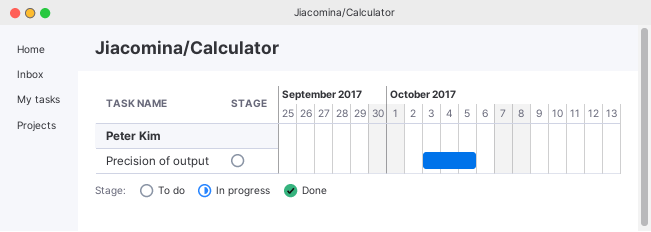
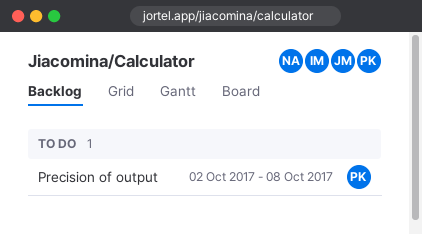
Precision of output, start: Oct 3 -> Oct 2
Precision of output, due: Oct 5 -> Oct 8

